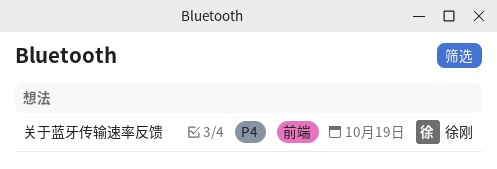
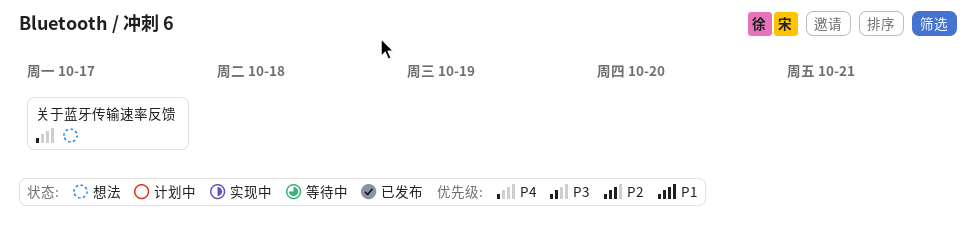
关于蓝牙传输速率反馈, due: Oct 19 -> Oct 17

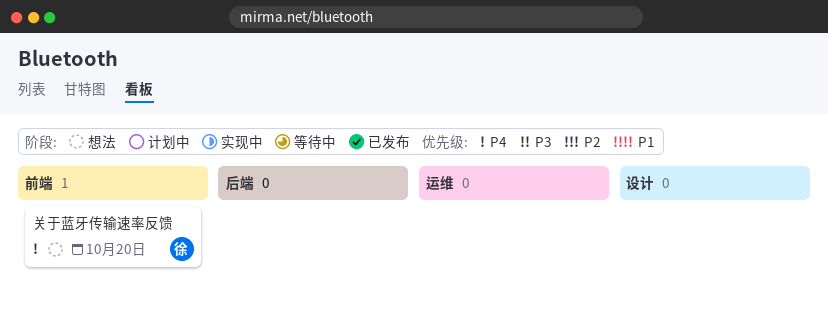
关于蓝牙传输速率反馈, due: Oct 17 -> Oct 20

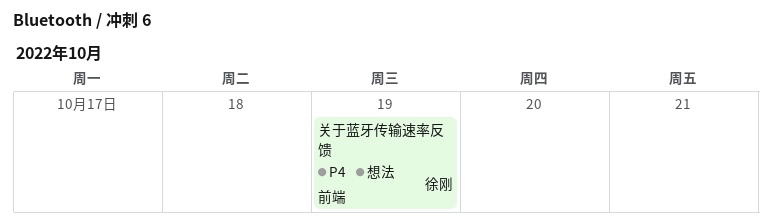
关于蓝牙传输速率反馈, due: Oct 20 -> Oct 19

